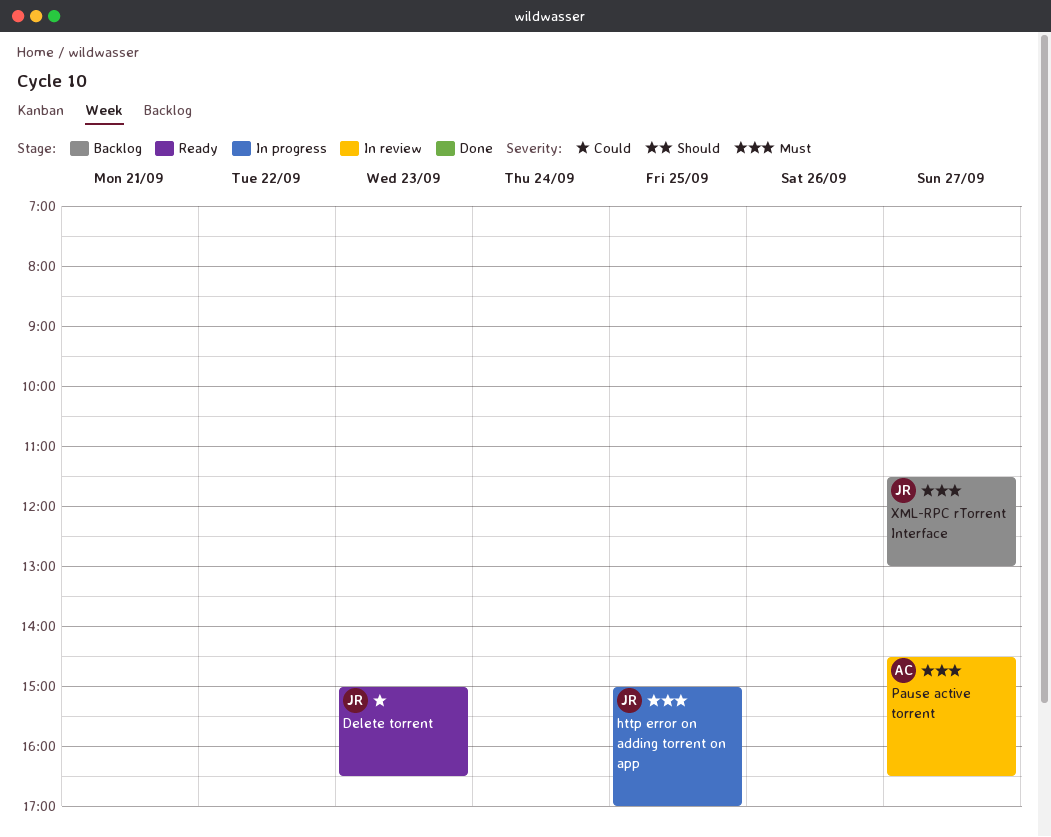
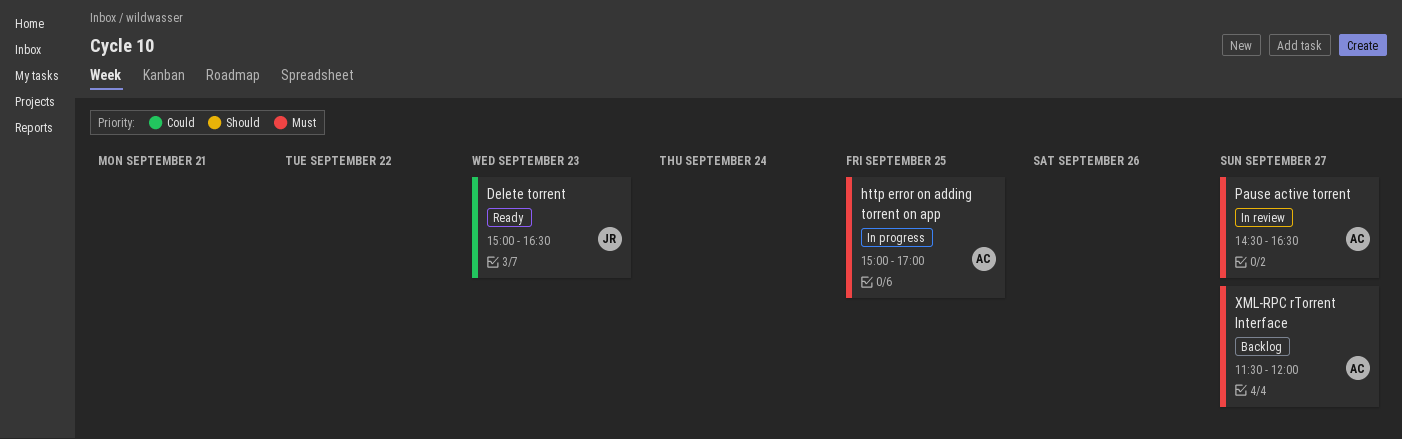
http error on adding torrent on app, owner: JR -> AC
XML-RPC rTorrent Interface, owner: JR -> AC
XML-RPC rTorrent Interface, ends: 13:00 -> 12:00

